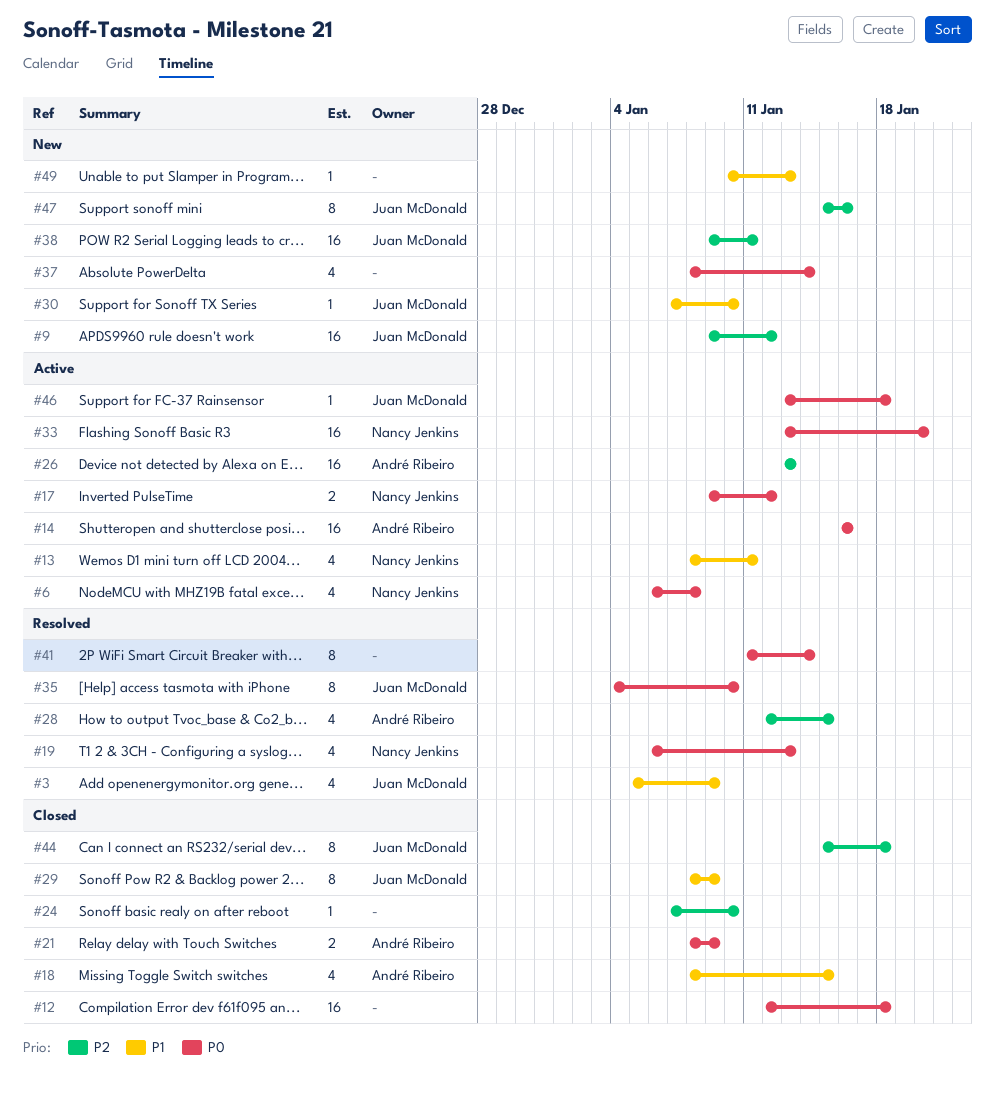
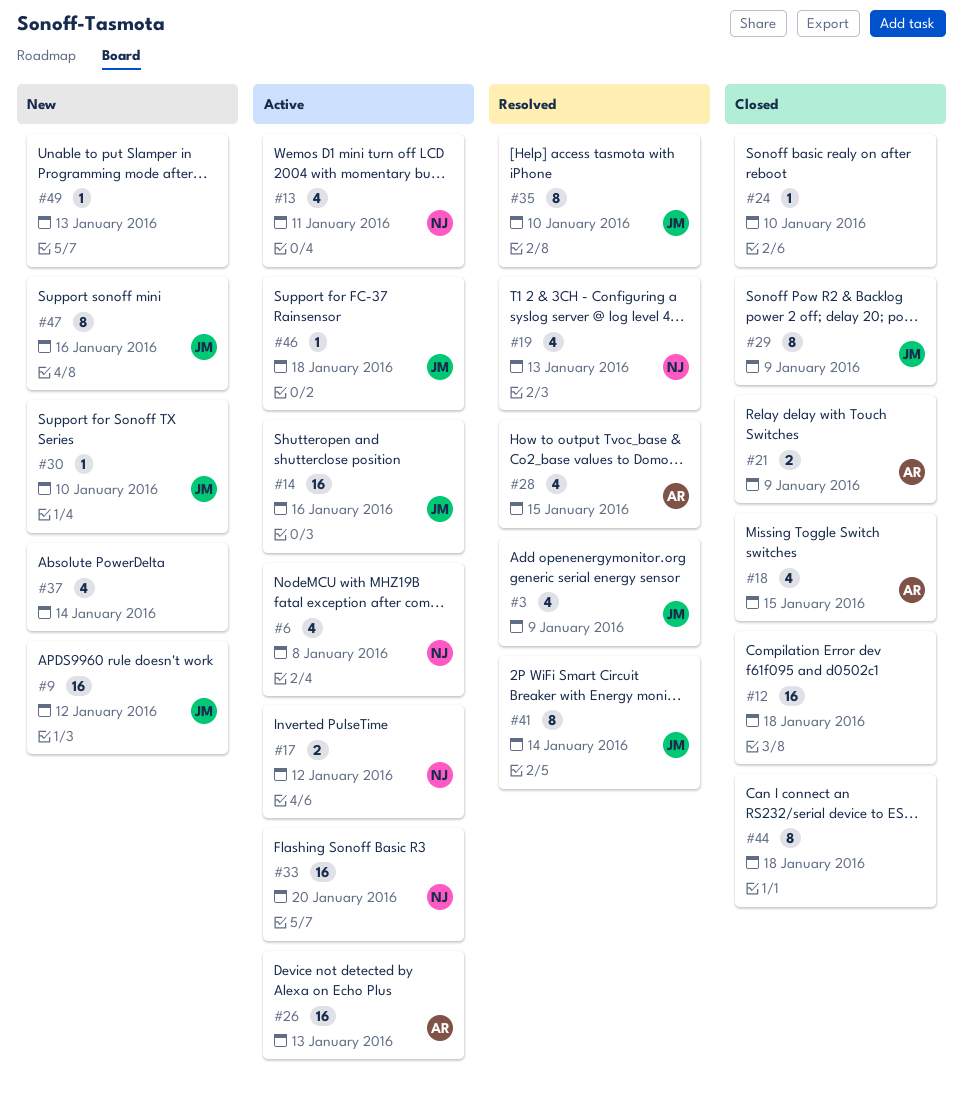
#14, owner: André Ribeiro -> Juan McDonald
#38: present -> none
#41, owner: none -> Juan McDonald
#44, owner: Juan McDonald -> none

